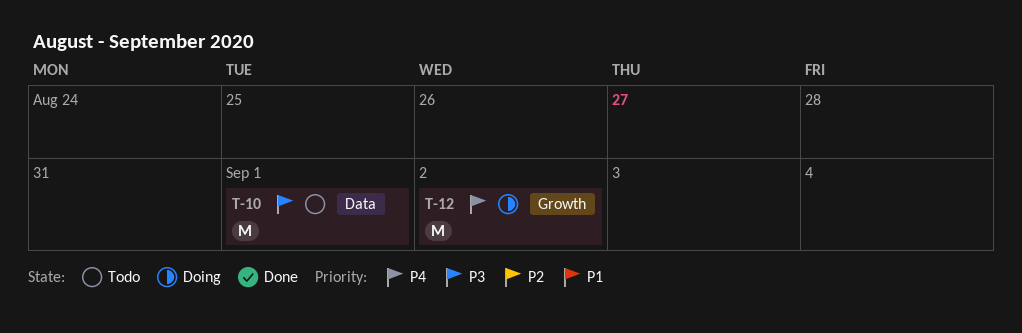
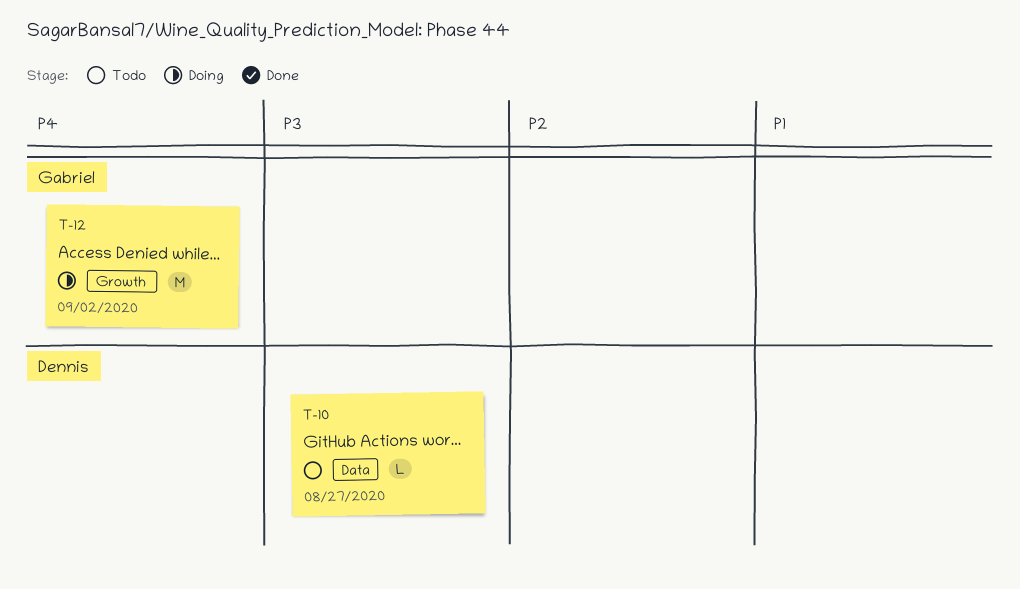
T-10, estimate: M -> L
T-10, due: Sep 1 -> Aug 27

